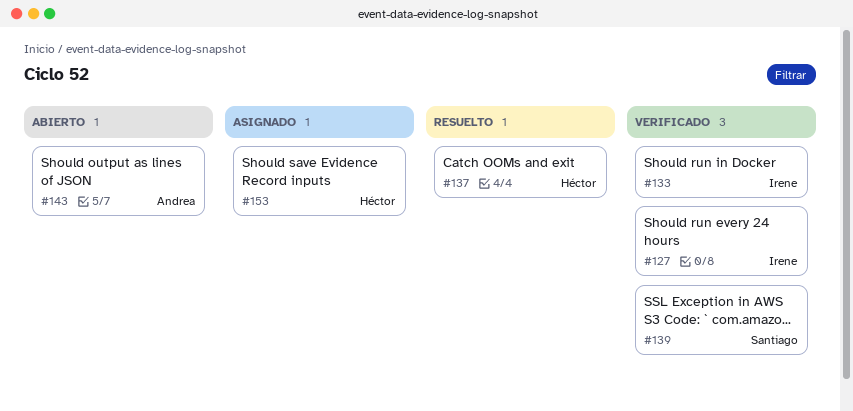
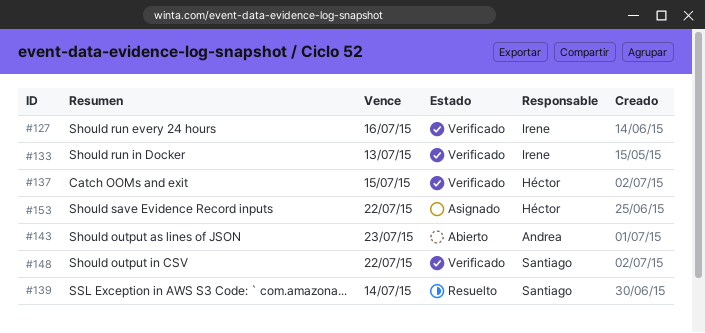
#137, status: Resuelto -> Verificado
#139, status: Verificado -> Resuelto
#148: none -> present

